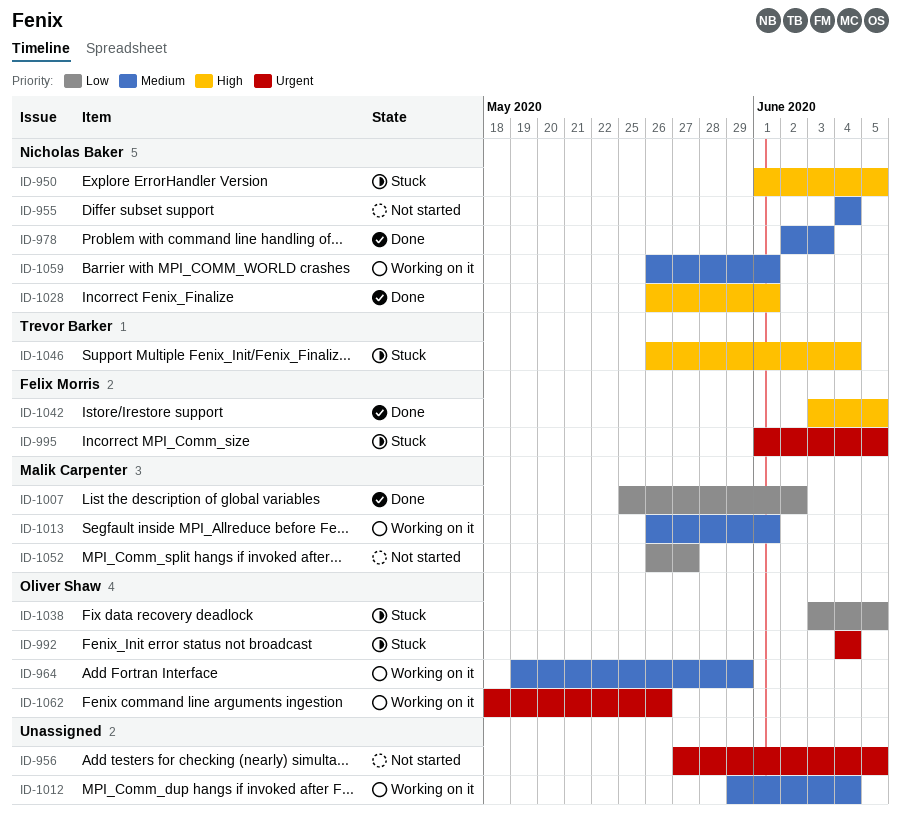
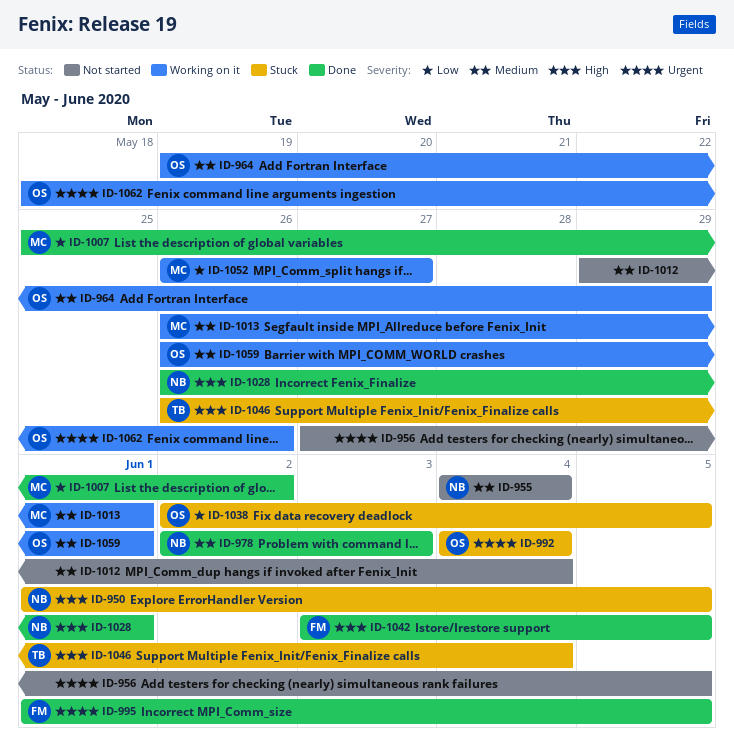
ID-995, status: Stuck -> Done
ID-1012, status: Working on it -> Not started
ID-1038, start: Jun 3 -> Jun 2
ID-1052, status: Not started -> Working on it
ID-1059, owner: Nicholas Baker -> Oliver Shaw

